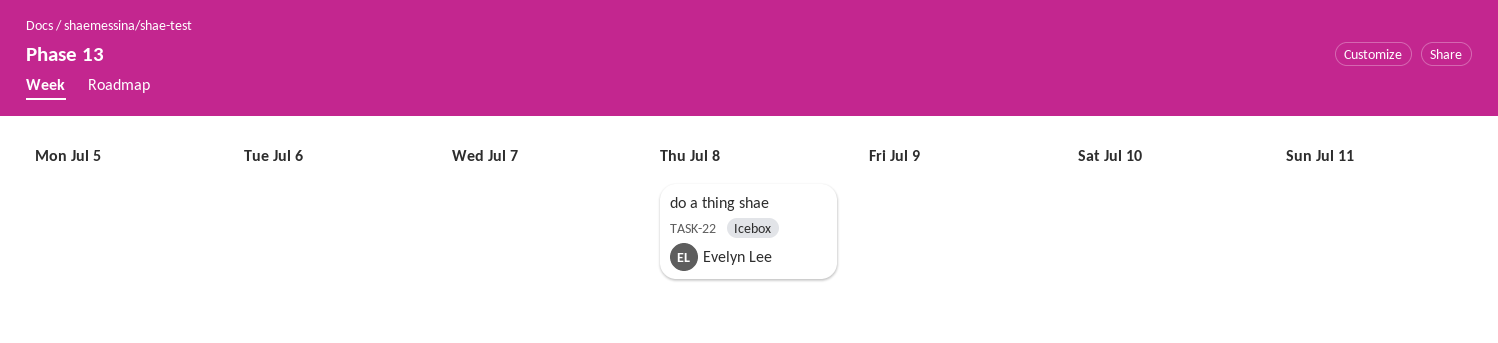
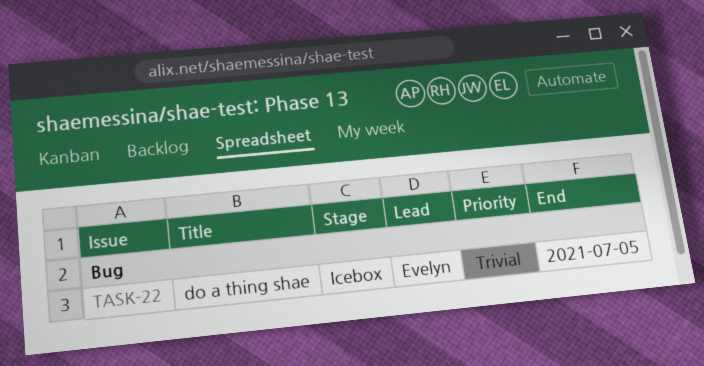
TASK-22, due: Jul 8 -> Jul 5

